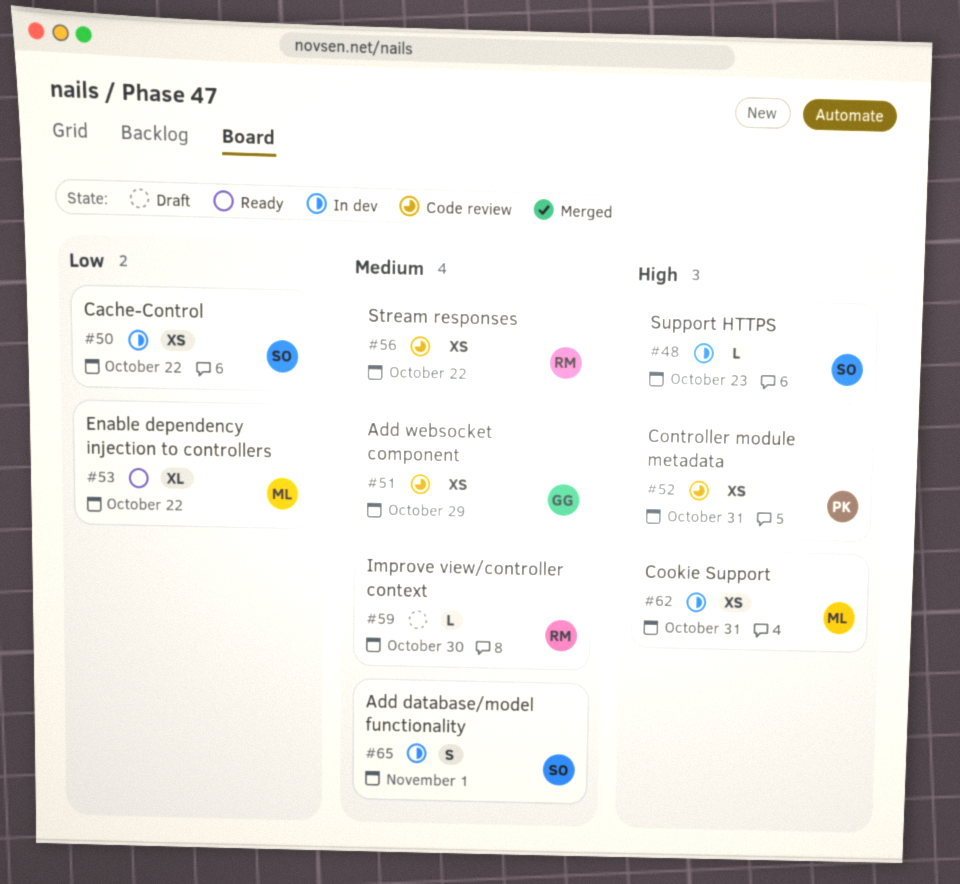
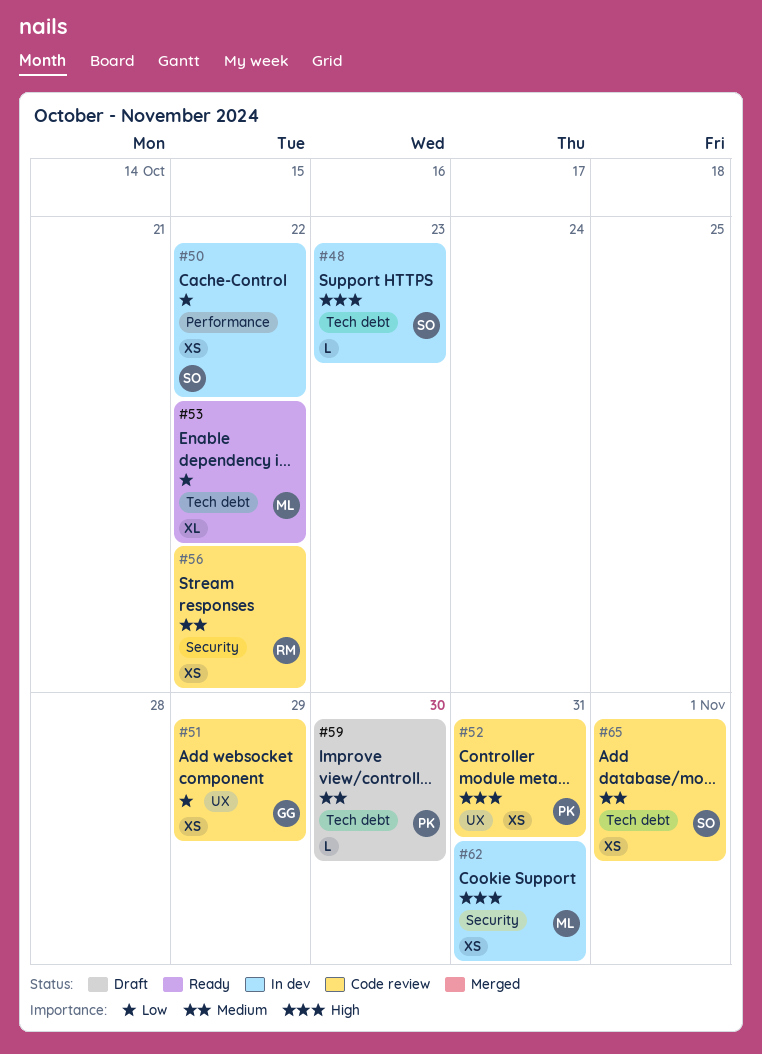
#51, priority: Medium -> Low
#59, owner: RM -> PK
#65, status: In dev -> Code review
#65, estimate: S -> XS

